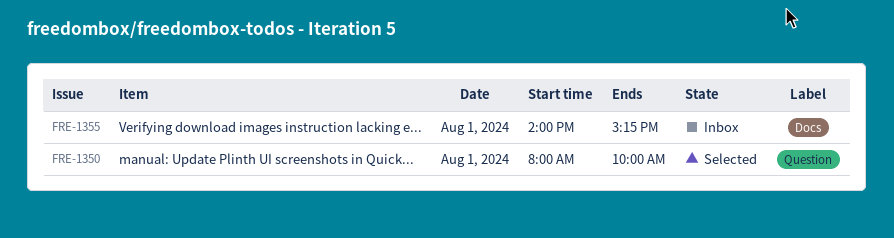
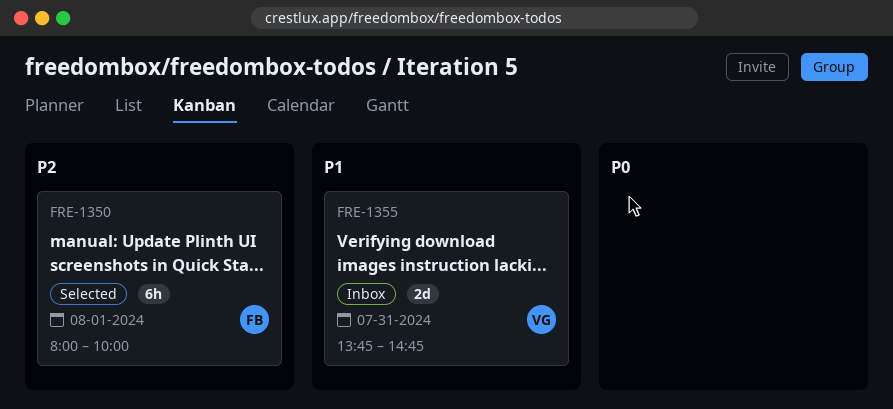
FRE-1355, day: Aug 1 -> Jul 31
FRE-1355, begins: 14:00 -> 13:45
FRE-1355, ends: 15:15 -> 14:45

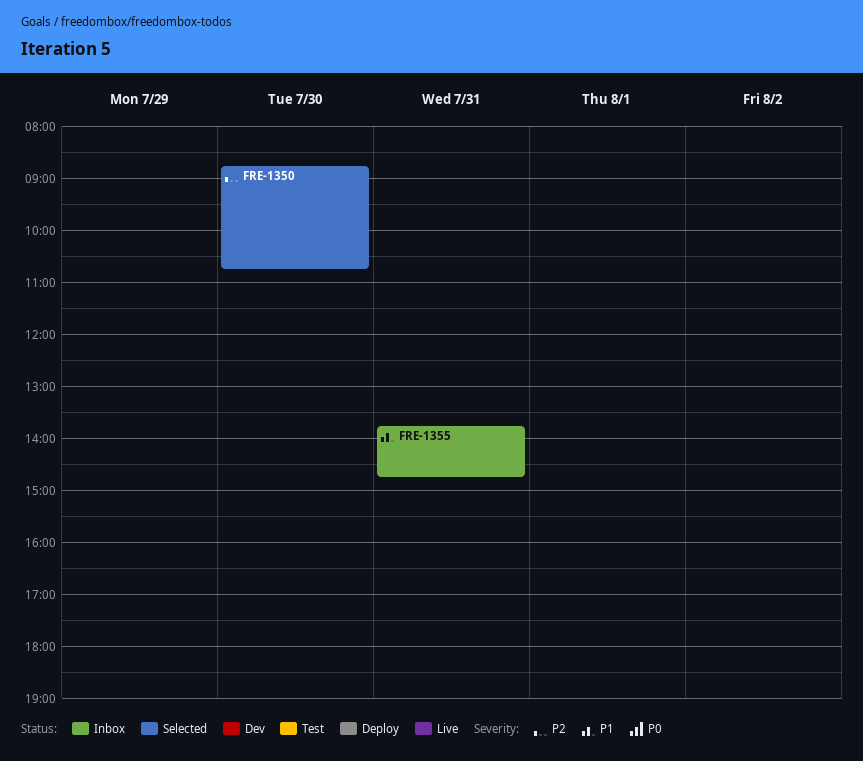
FRE-1350, day: Aug 1 -> Jul 30
FRE-1350, begins: 08:00 -> 08:45
FRE-1350, ends: 10:00 -> 10:45

